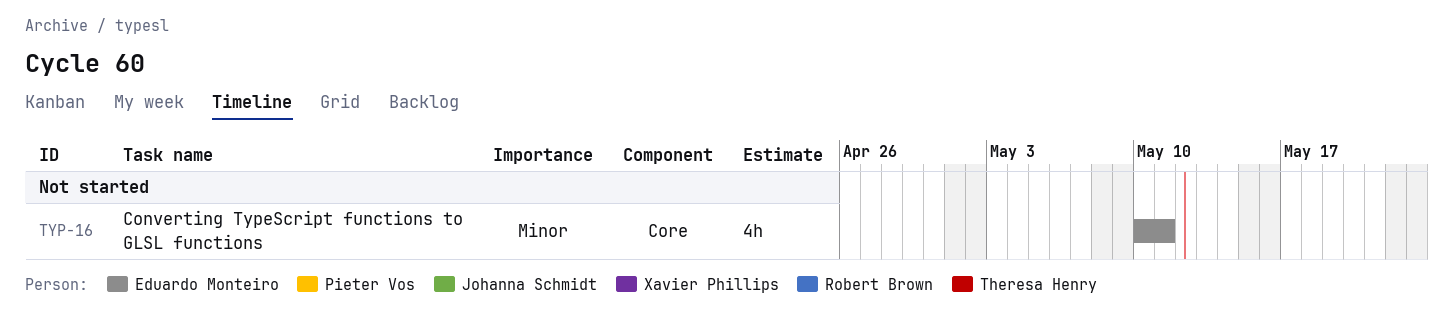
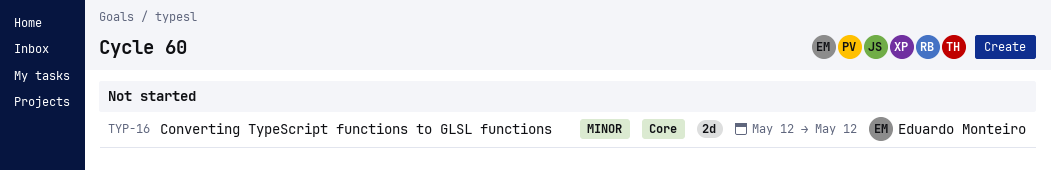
TYP-16, estimate: 4h -> 2d
TYP-16, start: May 10 -> May 12
TYP-16, due: May 11 -> May 12

